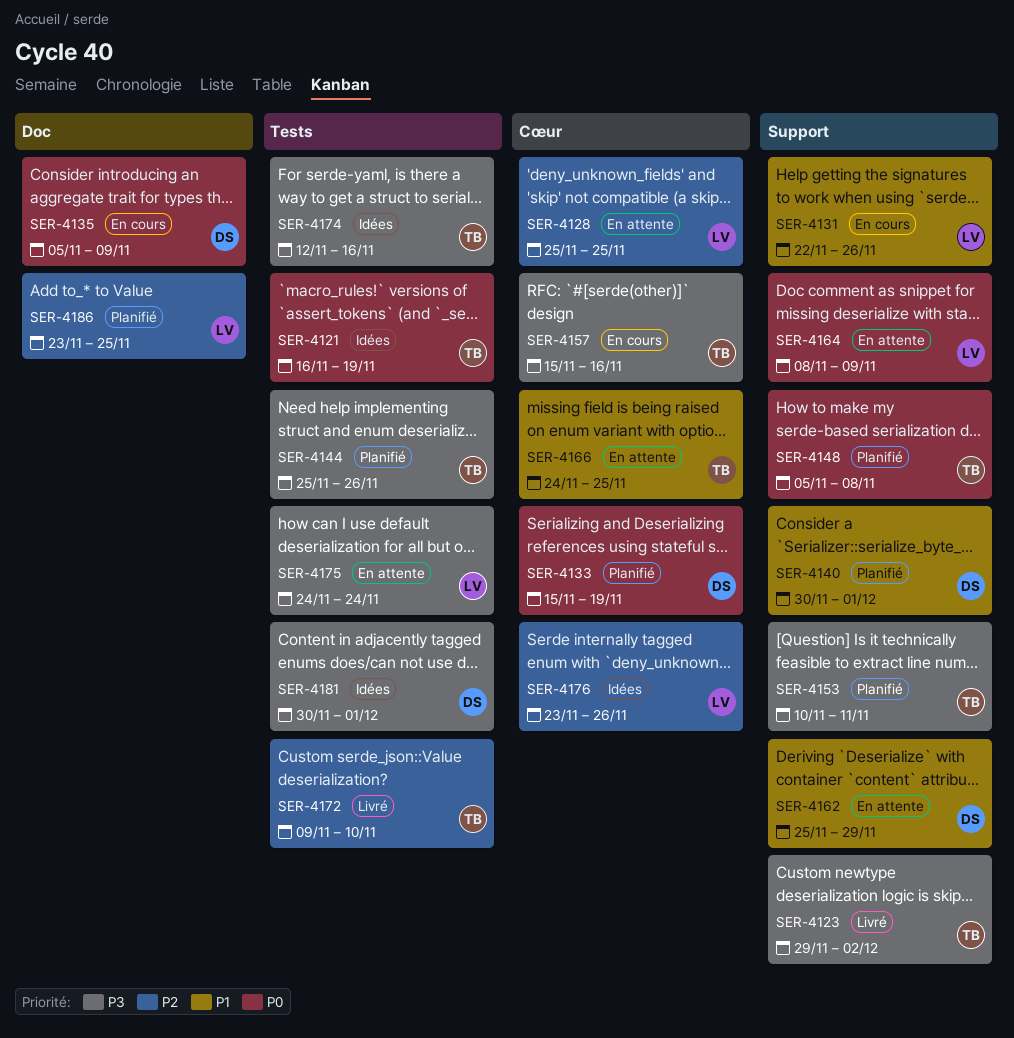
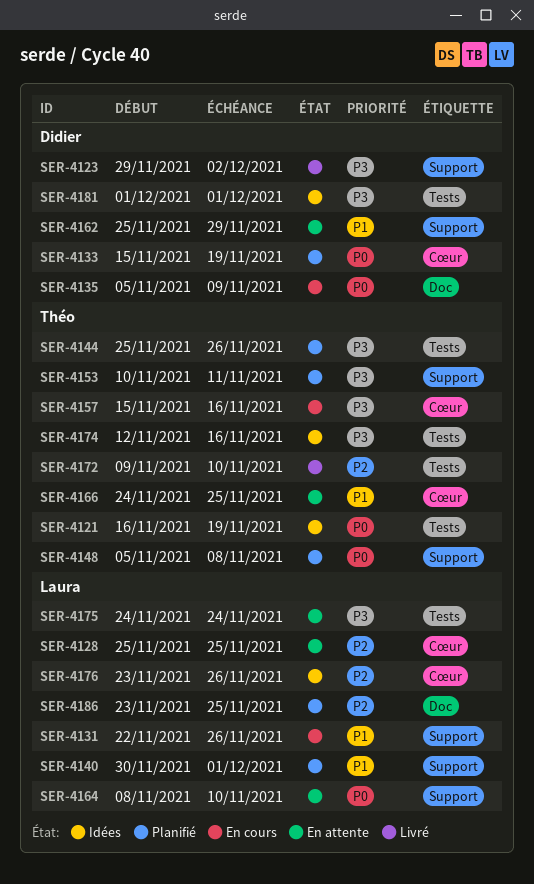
SER-4123, owner: Théo -> Didier
SER-4140, owner: Didier -> Laura
SER-4164, due: Nov 9 -> Nov 10
SER-4181, start: Nov 30 -> Dec 1

